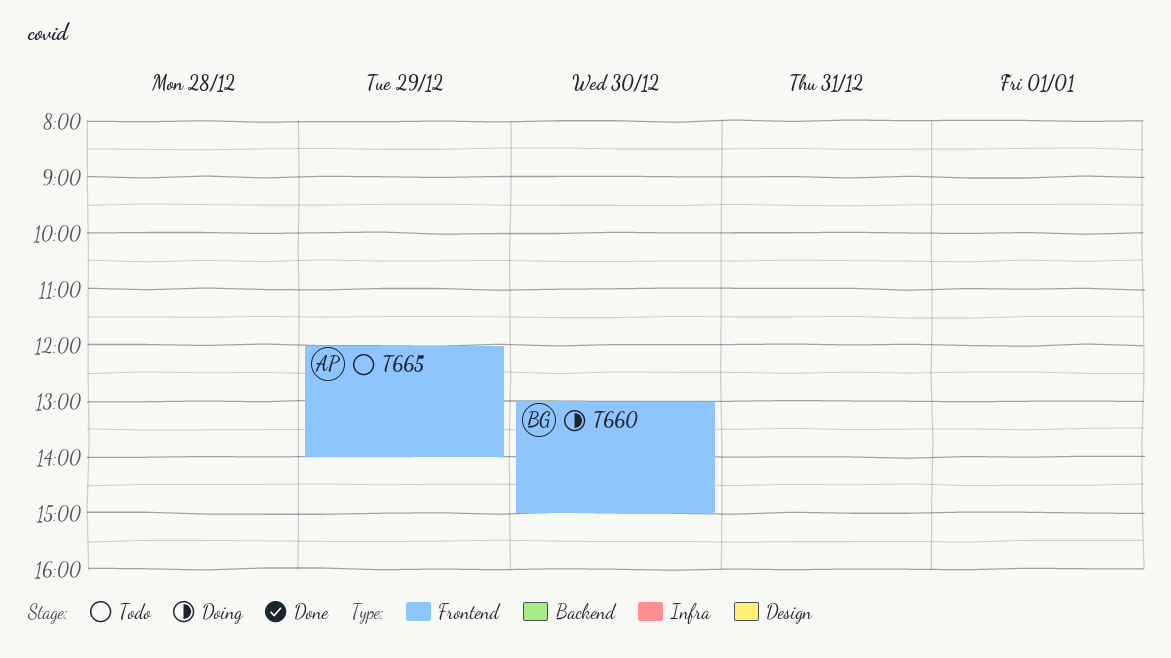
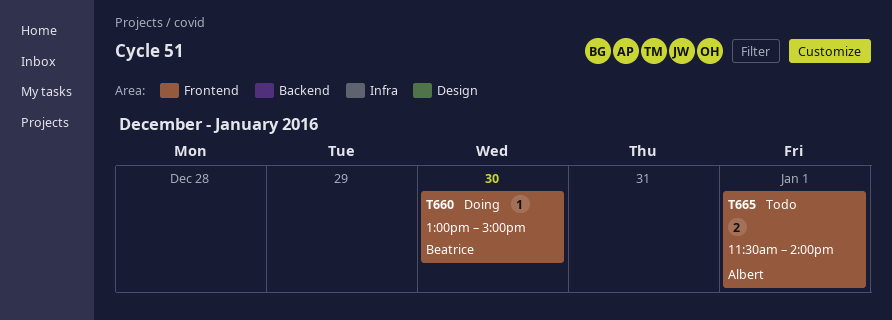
T665, day: Dec 29 -> Jan 1
T665, begins: 12:00 -> 11:30

